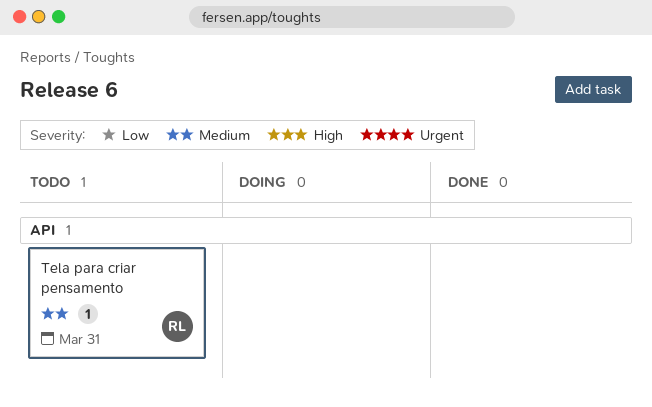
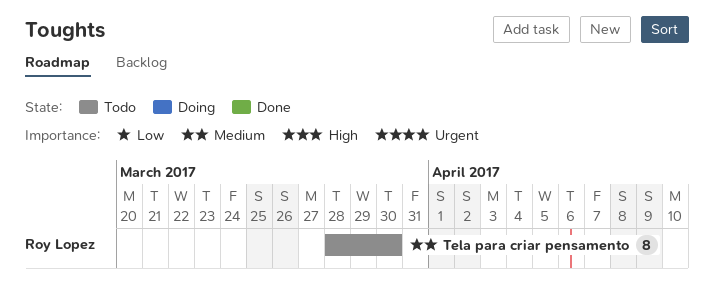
Tela para criar pensamento, estimate: 1 -> 8
Tela para criar pensamento, due: Mar 31 -> Mar 30

